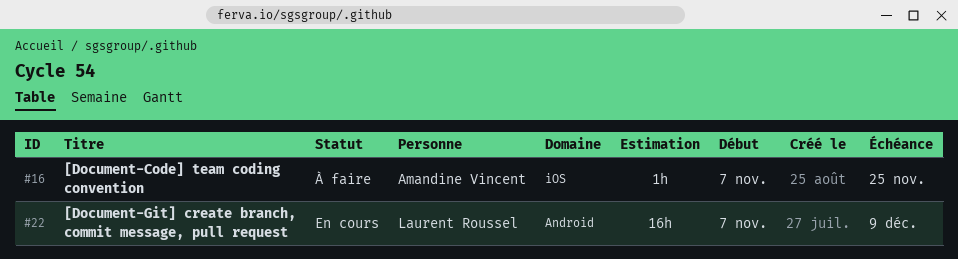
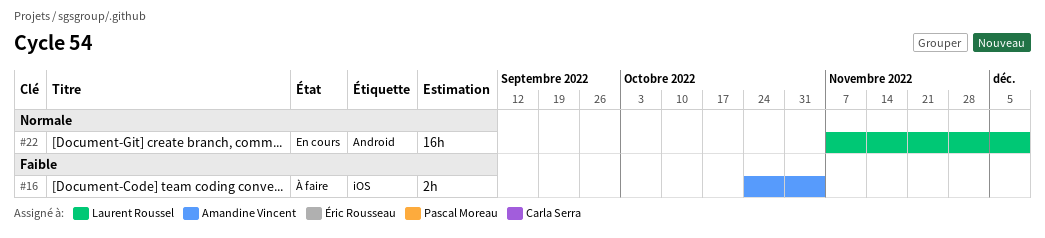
#16, estimate: 1h -> 2h
#16, start: Nov 7 -> Oct 24
#16, due: Nov 25 -> Nov 4

